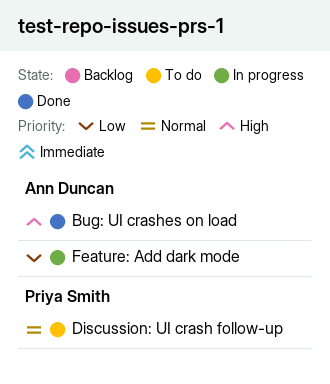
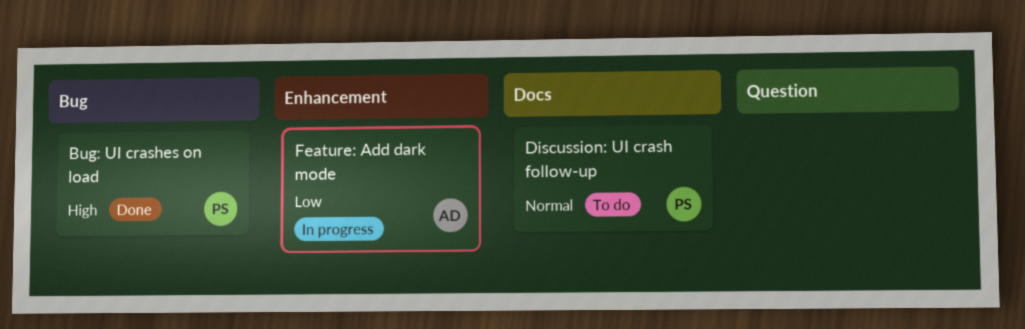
Bug: UI crashes on load, owner: Ann Duncan -> Priya Smith

